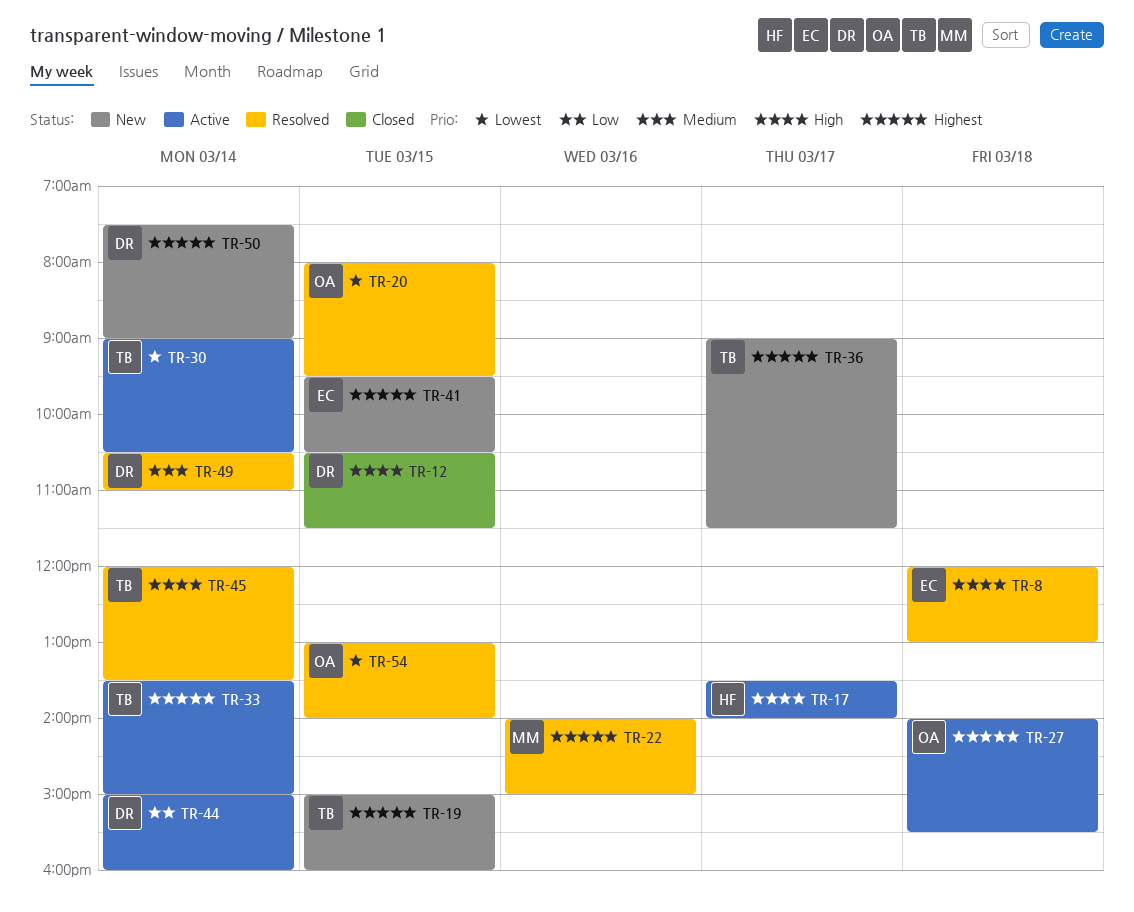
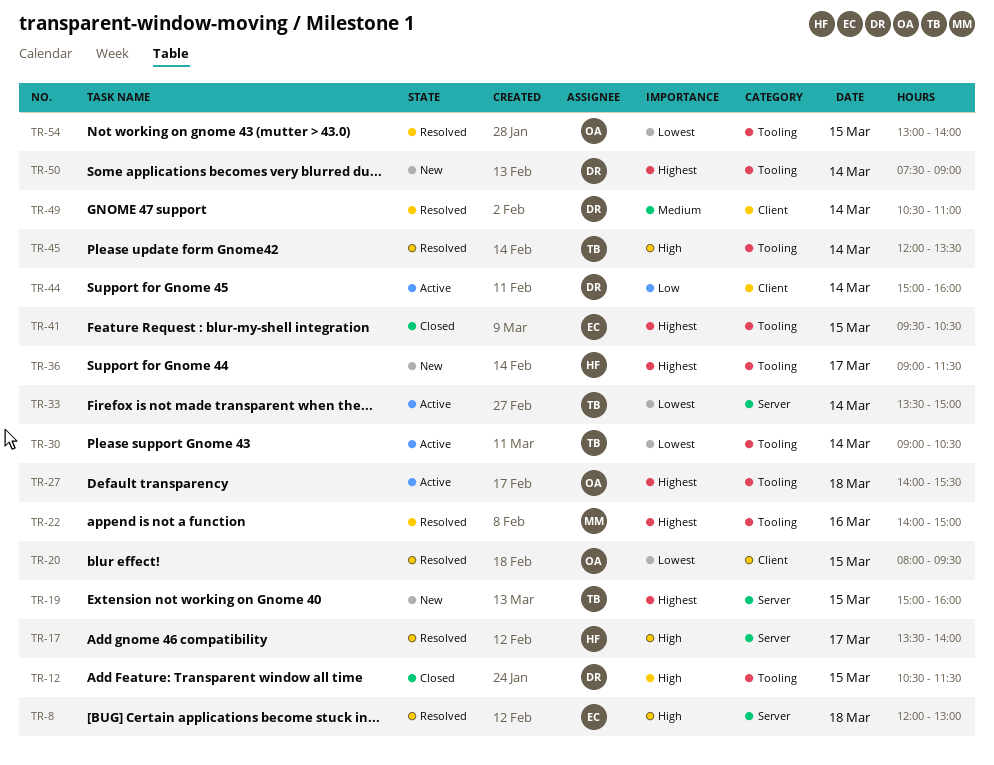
TR-17, status: Active -> Resolved
TR-33, priority: Highest -> Lowest
TR-36, owner: TB -> HF
TR-41, status: New -> Closed

